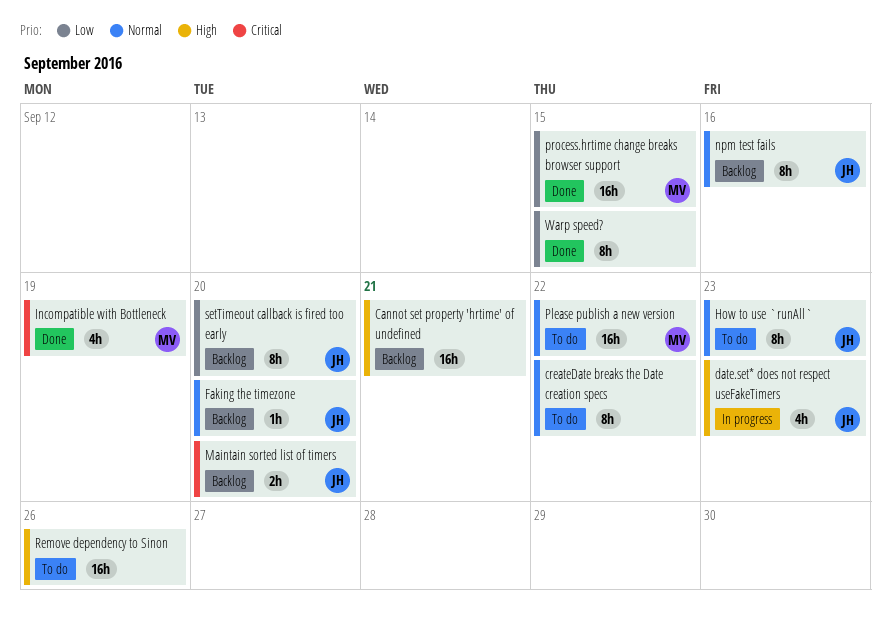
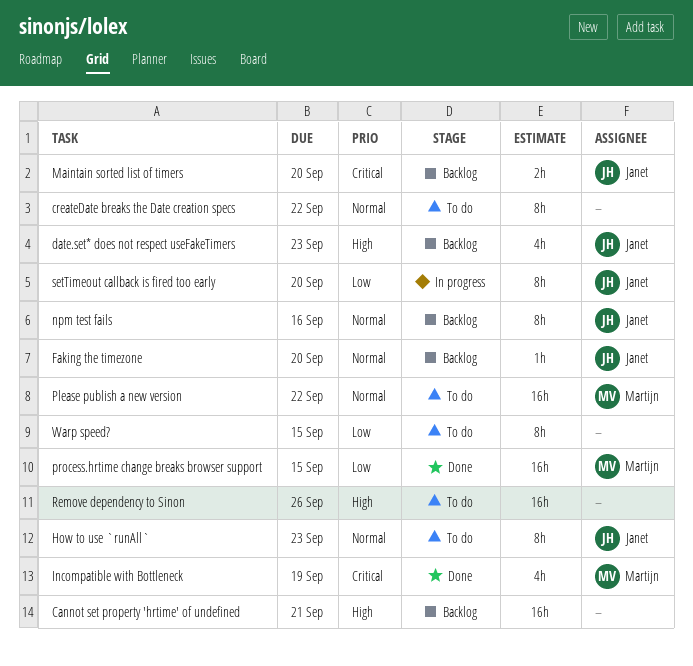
date.set* does not respect useFakeTimers, status: In progress -> Backlog
setTimeout callback is fired too early, status: Backlog -> In progress
Warp speed?, status: Done -> To do

